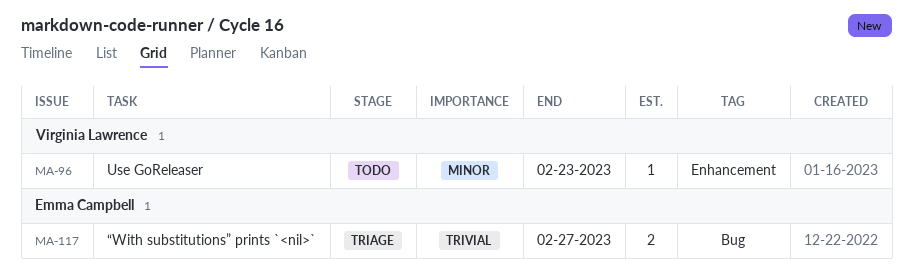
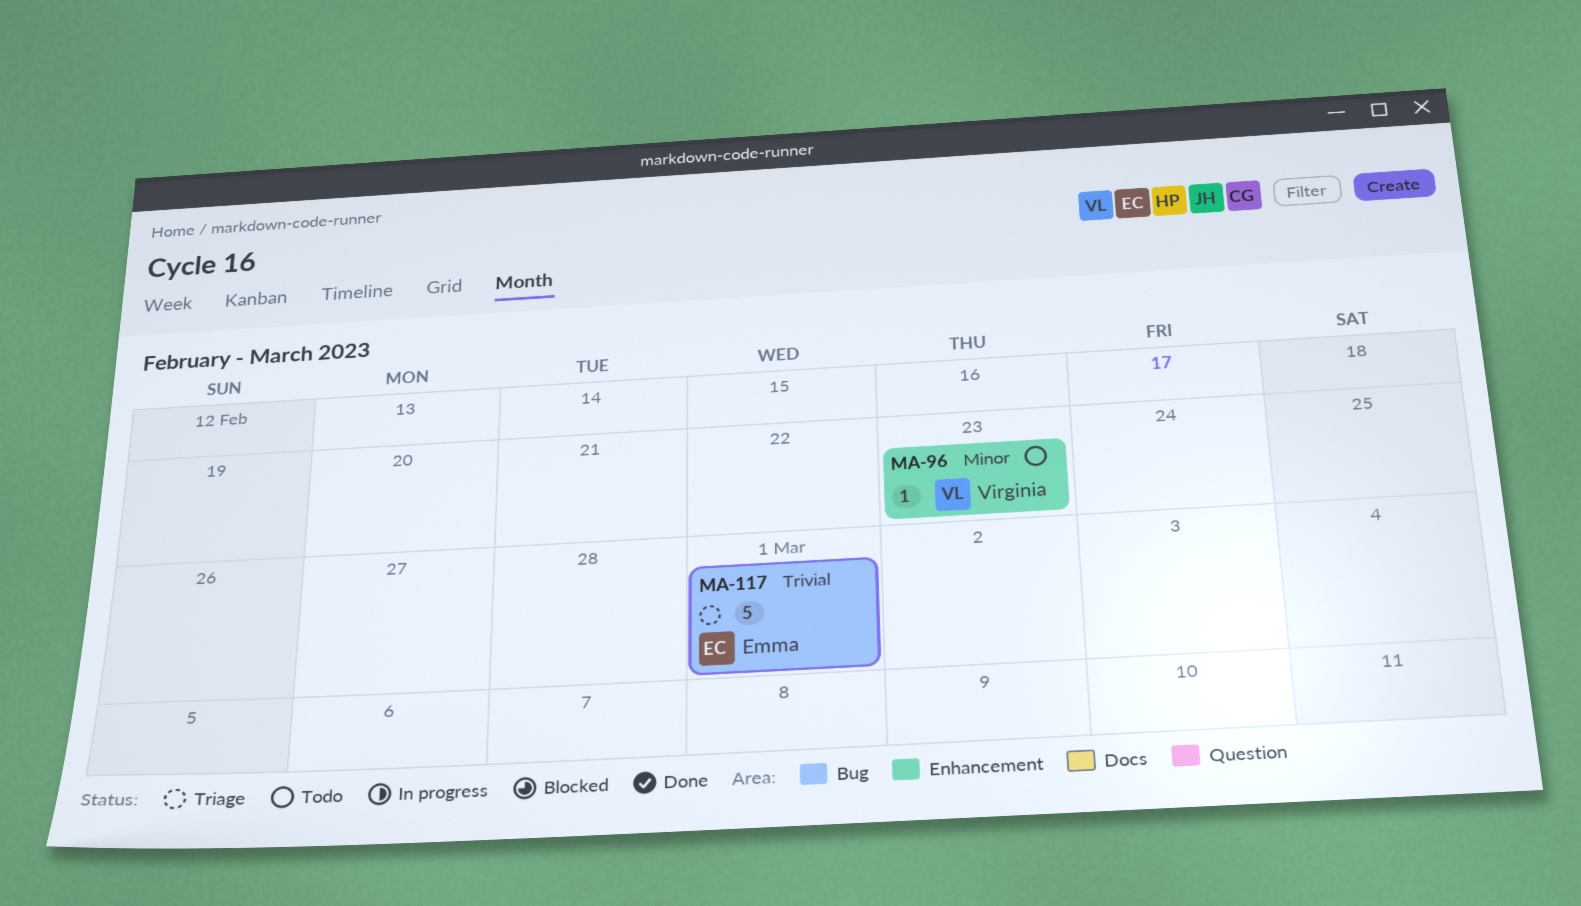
MA-117, estimate: 2 -> 5
MA-117, due: Feb 27 -> Mar 1

